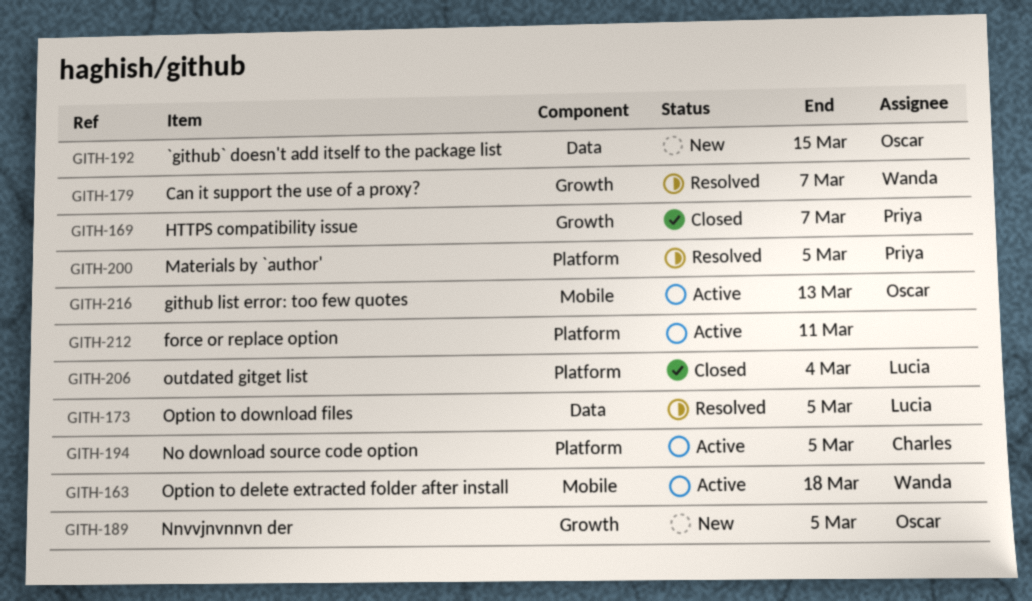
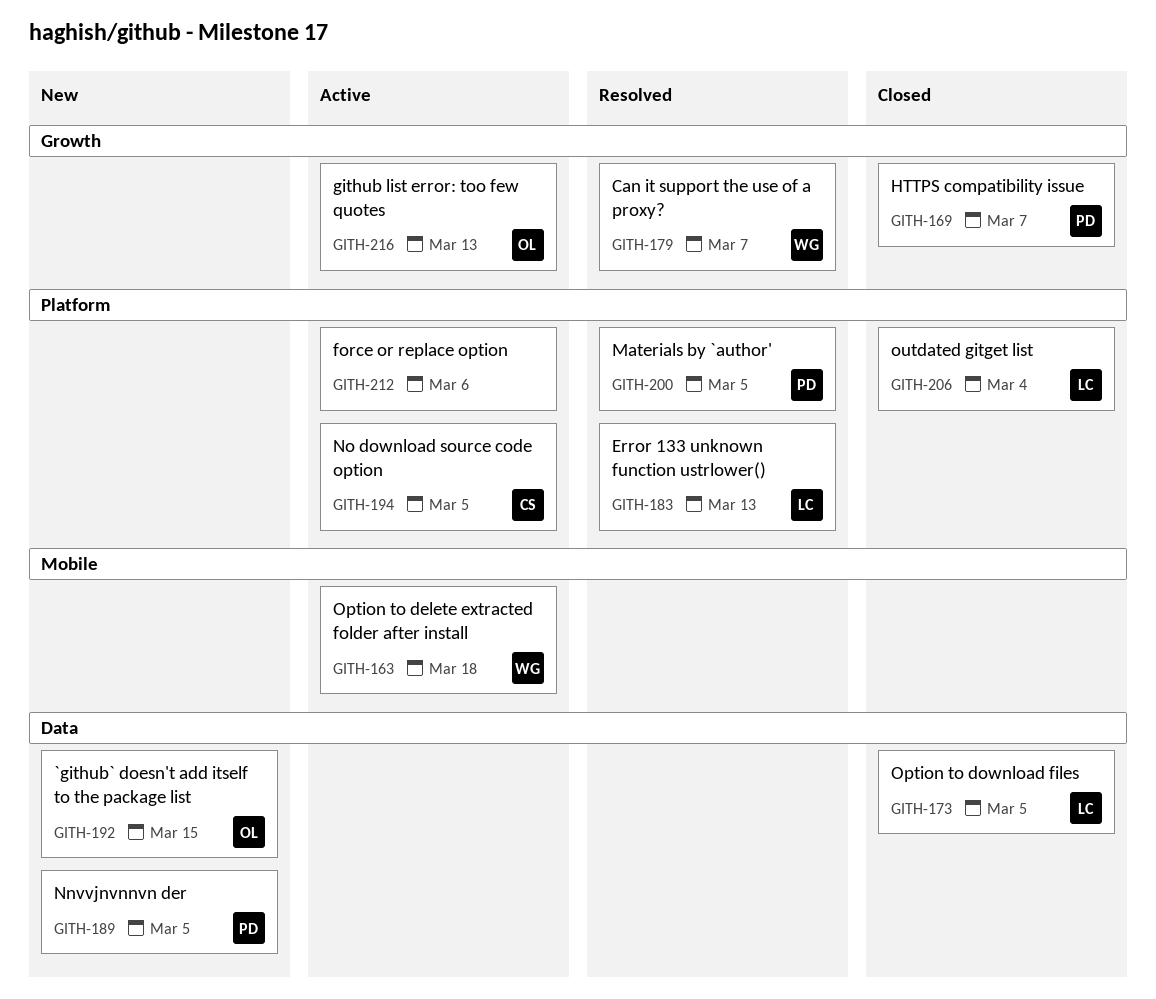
GITH-173, status: Resolved -> Closed
GITH-183: none -> present
GITH-189, owner: Oscar -> Priya
GITH-189, label: Growth -> Data
GITH-212, due: Mar 11 -> Mar 6
GITH-216, label: Mobile -> Growth

